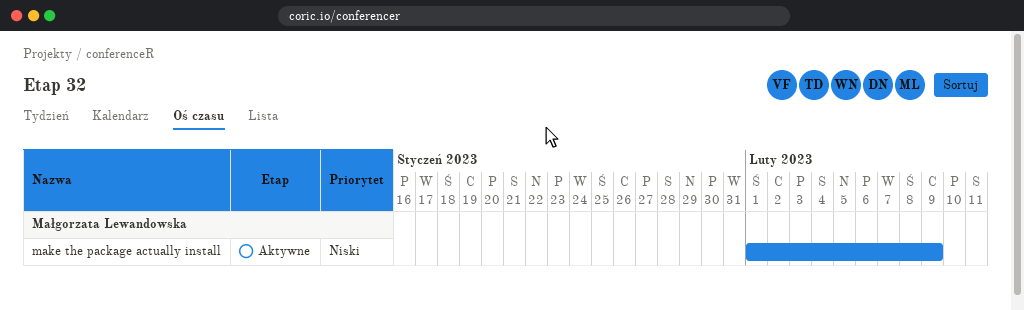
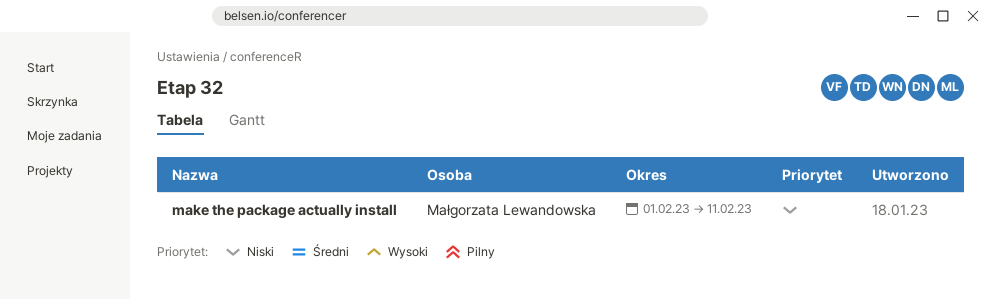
make the package actually install, due: Feb 9 -> Feb 11

